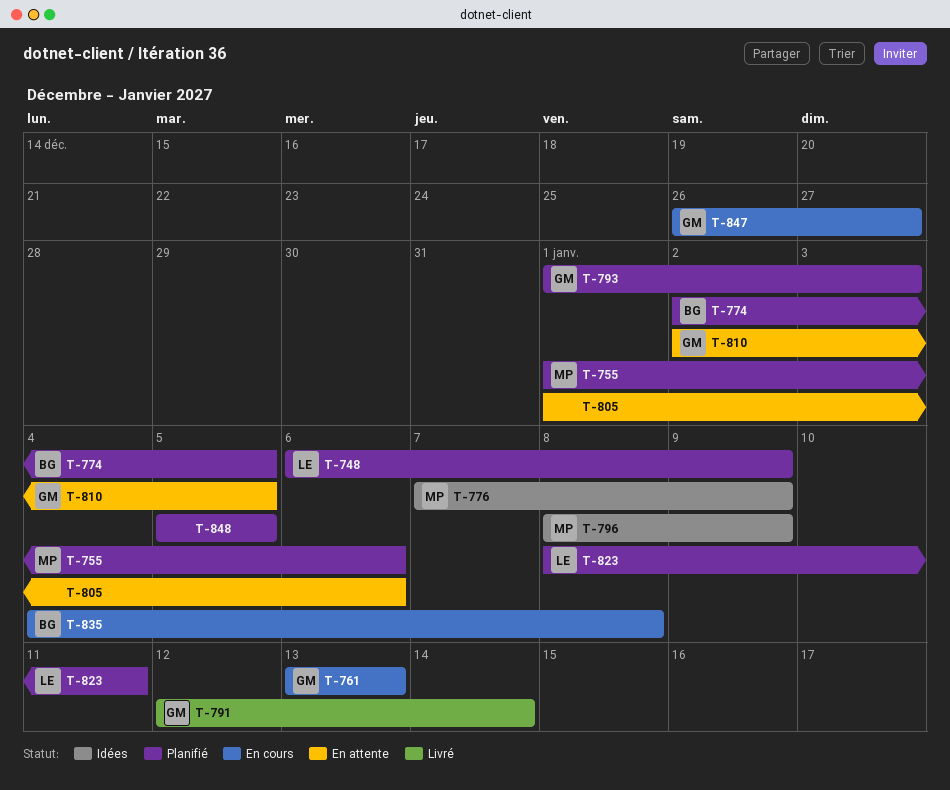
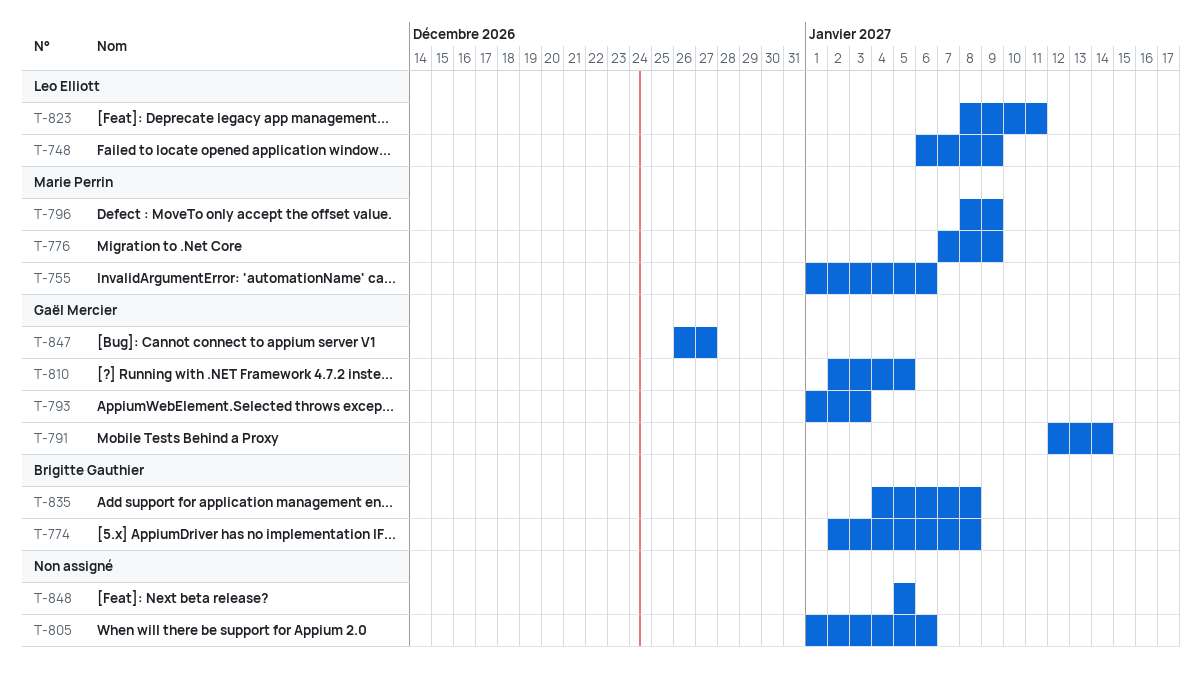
T-761: present -> none
T-774, due: Jan 5 -> Jan 8

